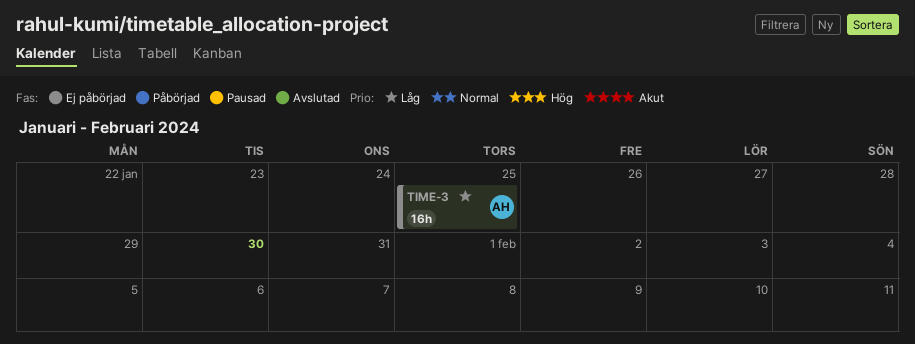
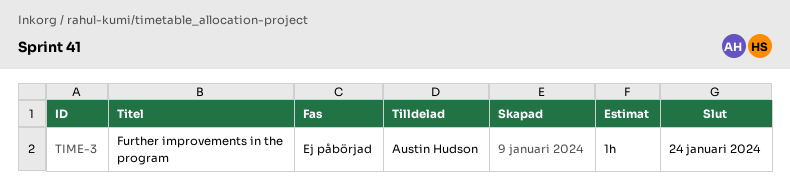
TIME-3, estimate: 16h -> 1h
TIME-3, due: Jan 25 -> Jan 24

